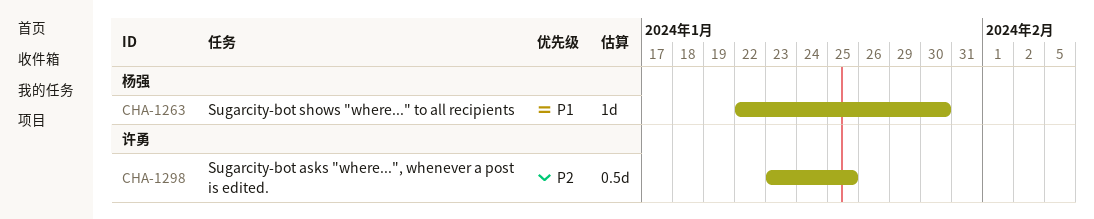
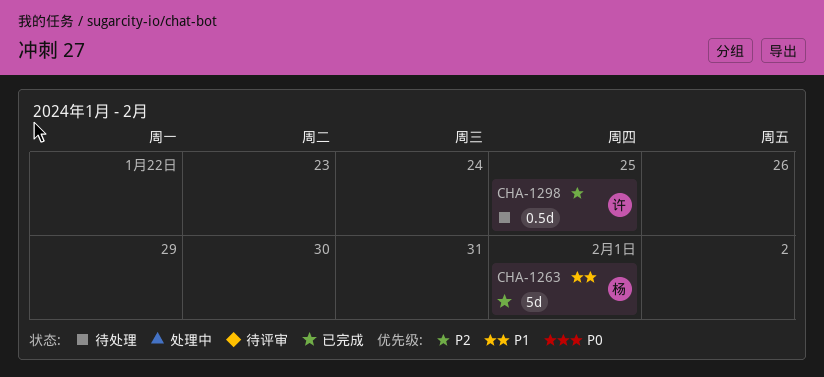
CHA-1263, estimate: 1d -> 5d
CHA-1263, due: Jan 30 -> Feb 1

